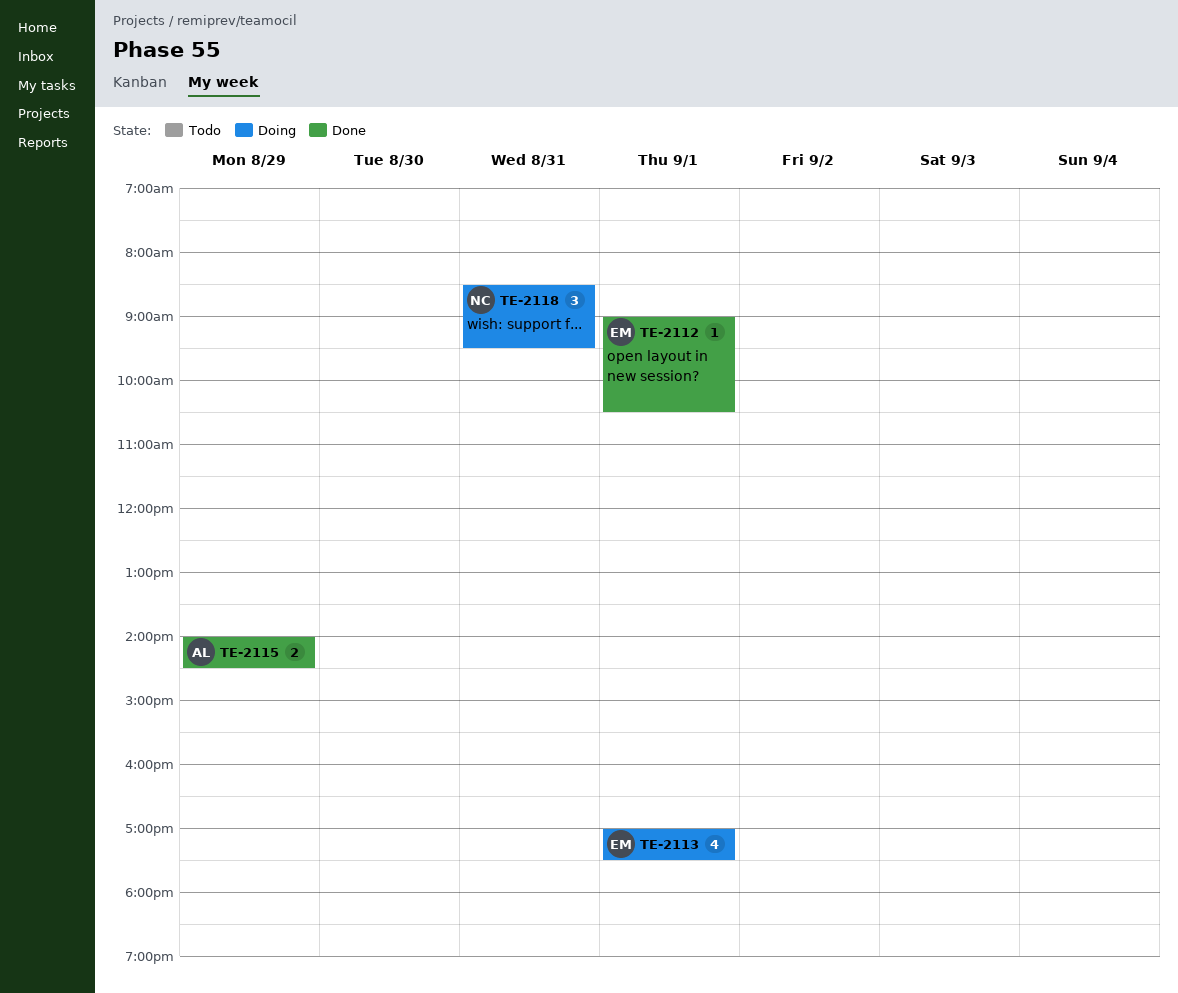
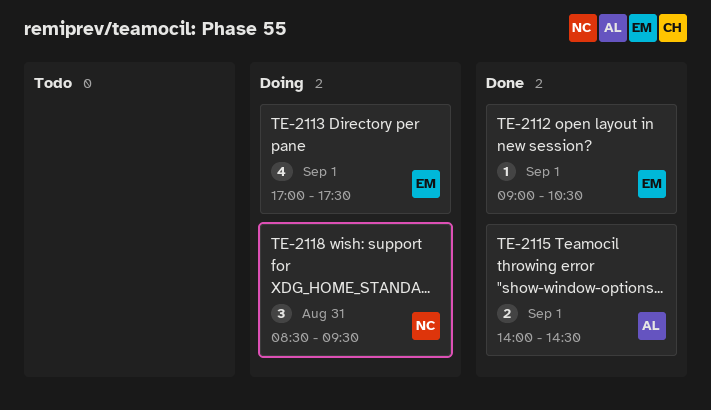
TE-2115, day: Aug 29 -> Sep 1

